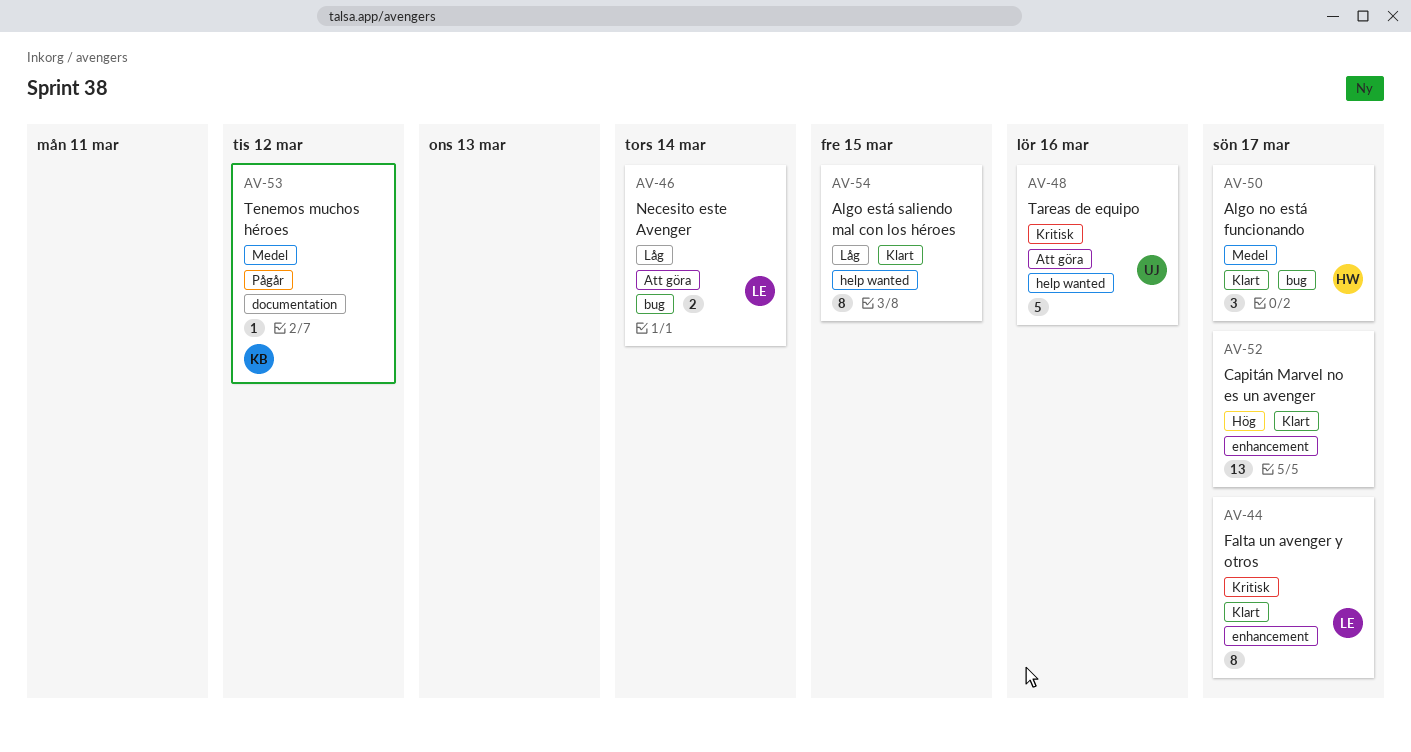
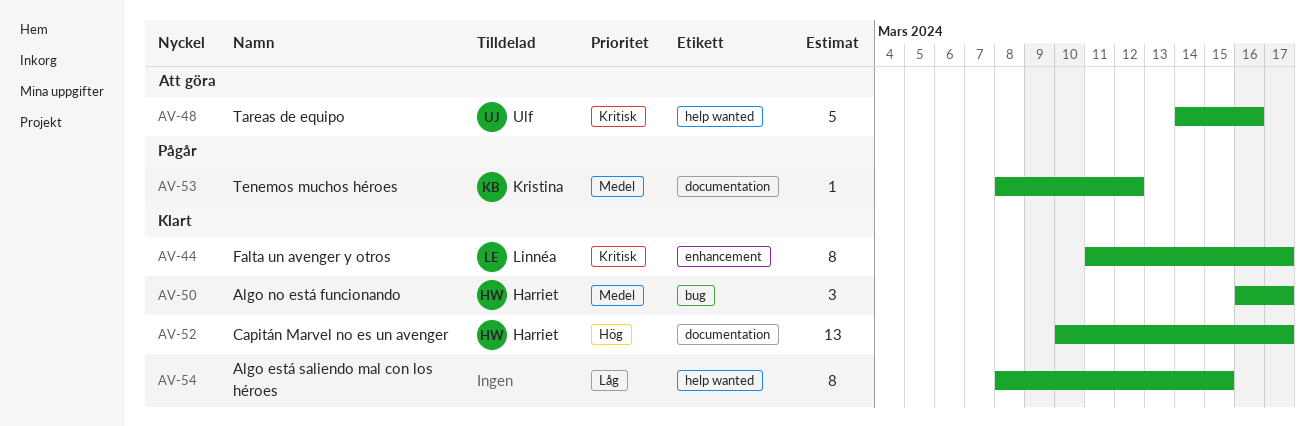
AV-46: present -> none
AV-52, owner: none -> Harriet
AV-52, label: enhancement -> documentation

